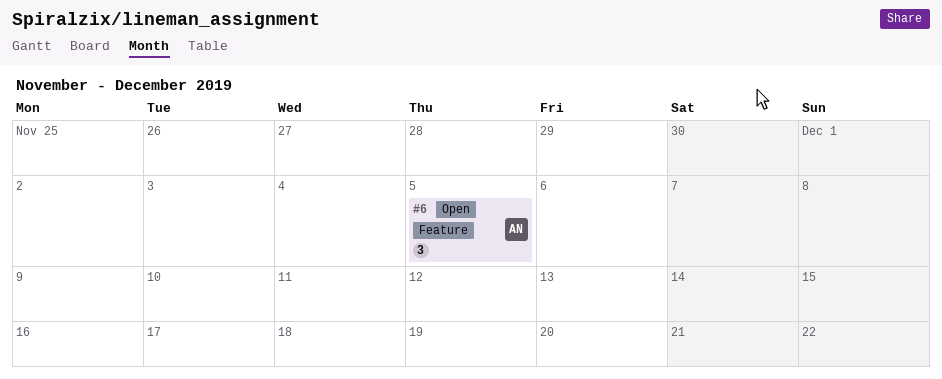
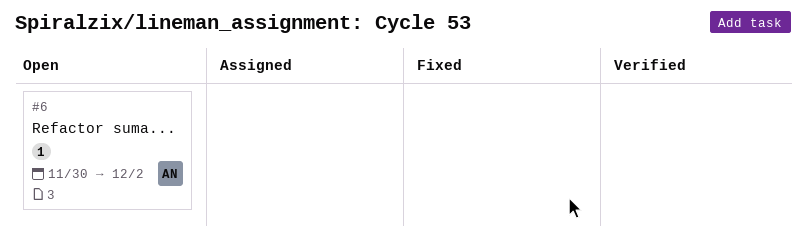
#6, estimate: 3 -> 1
#6, due: Dec 5 -> Dec 2

